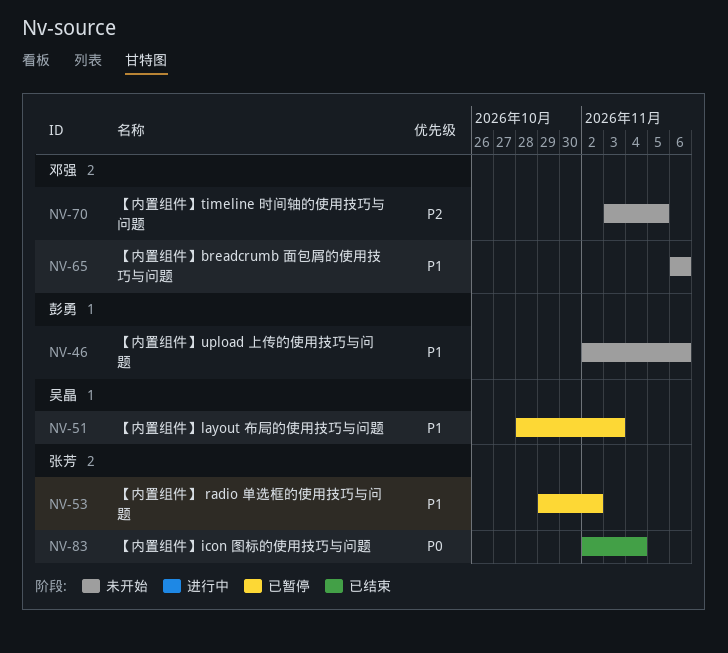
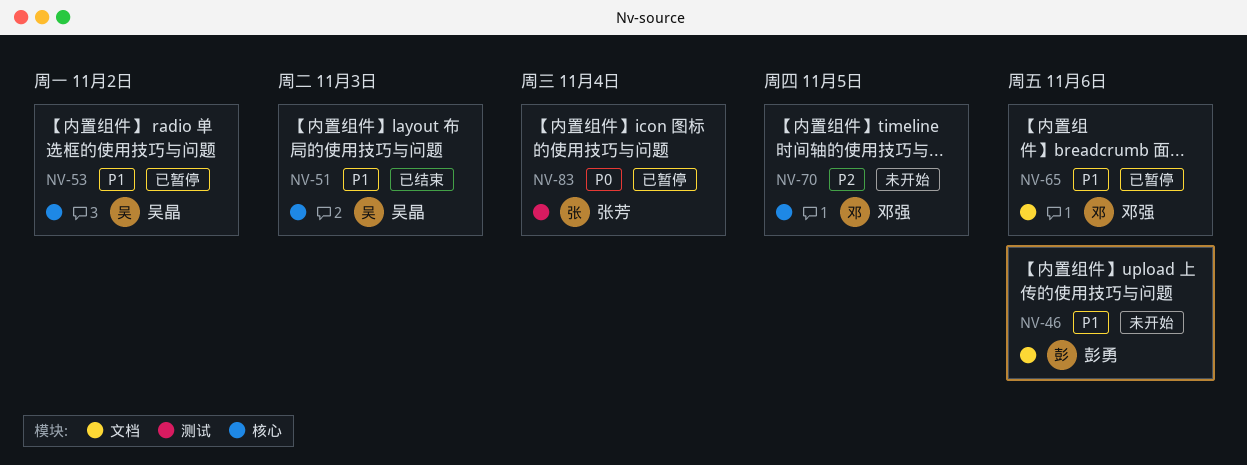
NV-51, status: 已暂停 -> 已结束
NV-53, owner: 张芳 -> 吴晶
NV-65, status: 未开始 -> 已暂停
NV-83, status: 已结束 -> 已暂停

